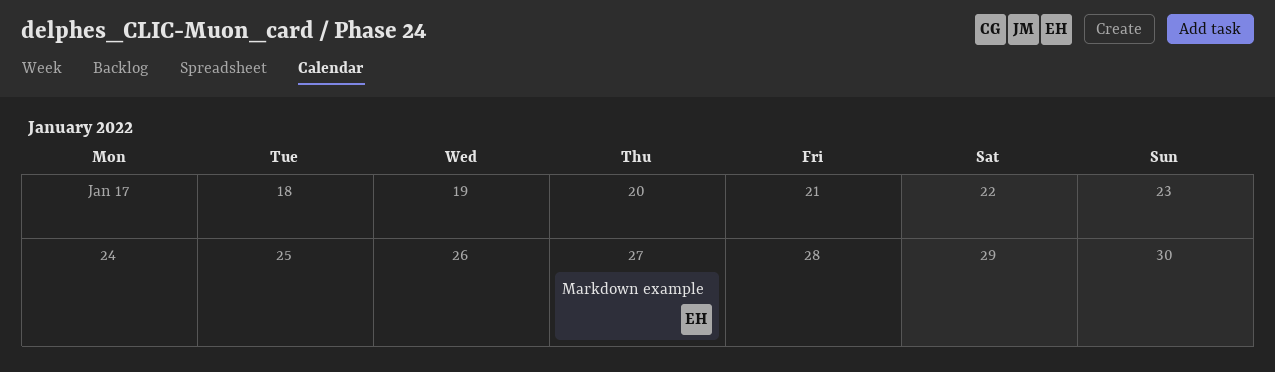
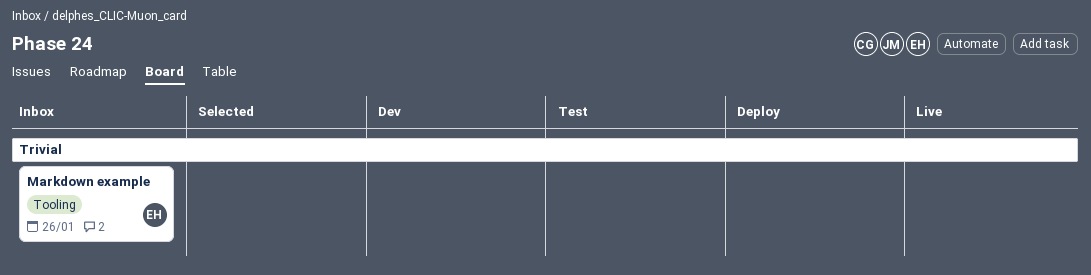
Markdown example, due: Jan 27 -> Jan 26

